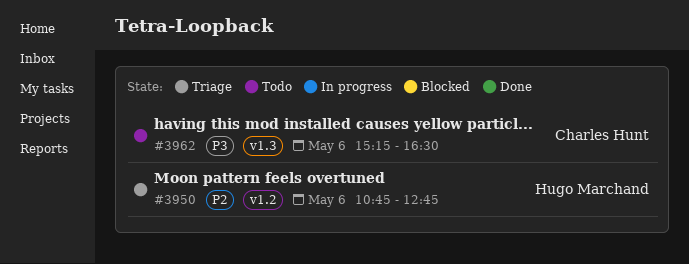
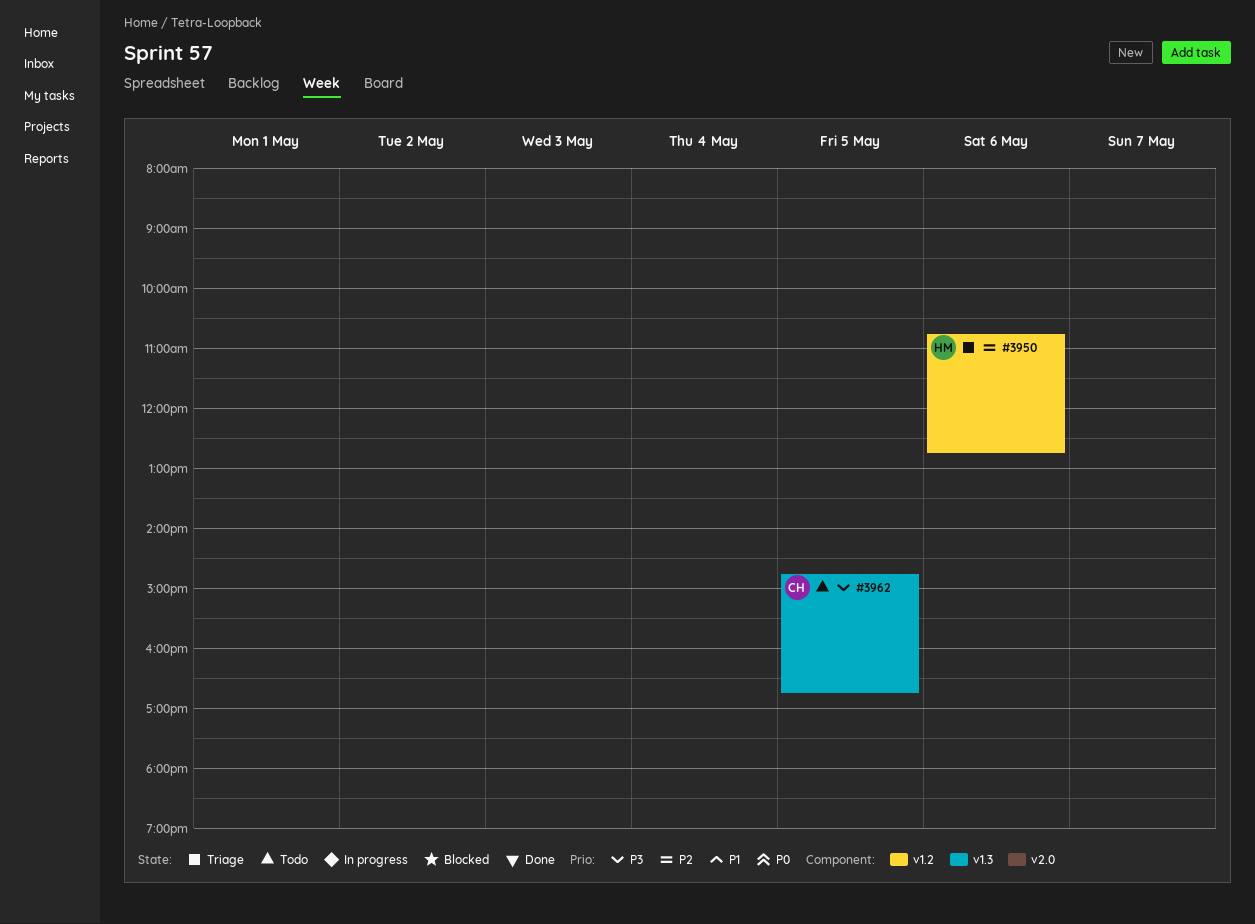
#3962, day: May 6 -> May 5
#3962, begins: 15:15 -> 14:45
#3962, ends: 16:30 -> 16:45

